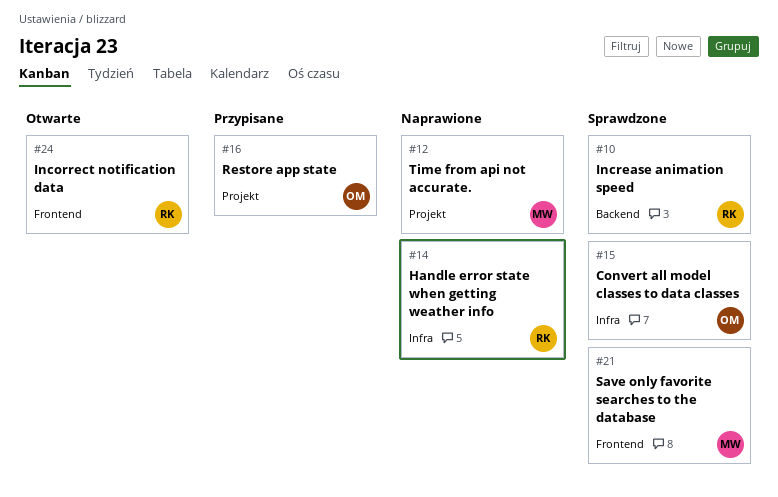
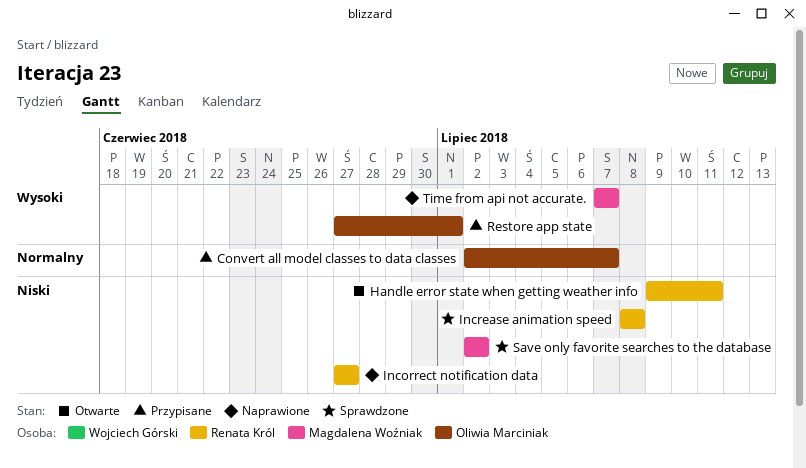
Convert all model classes to data classes, status: Sprawdzone -> Przypisane
Handle error state when getting weather info, status: Naprawione -> Otwarte
Incorrect notification data, status: Otwarte -> Naprawione

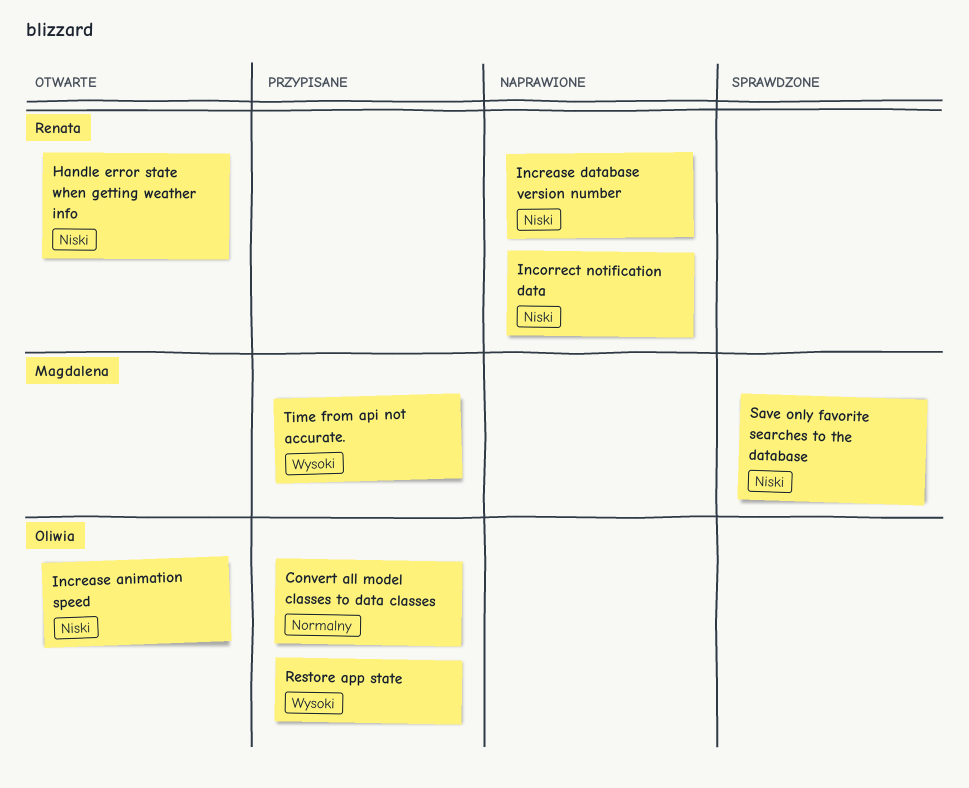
Increase animation speed, status: Sprawdzone -> Otwarte
Increase animation speed, owner: Renata Król -> Oliwia Marciniak
Increase database version number: none -> present
Time from api not accurate., status: Naprawione -> Przypisane

